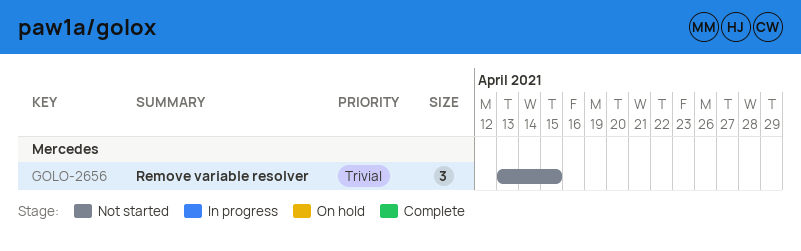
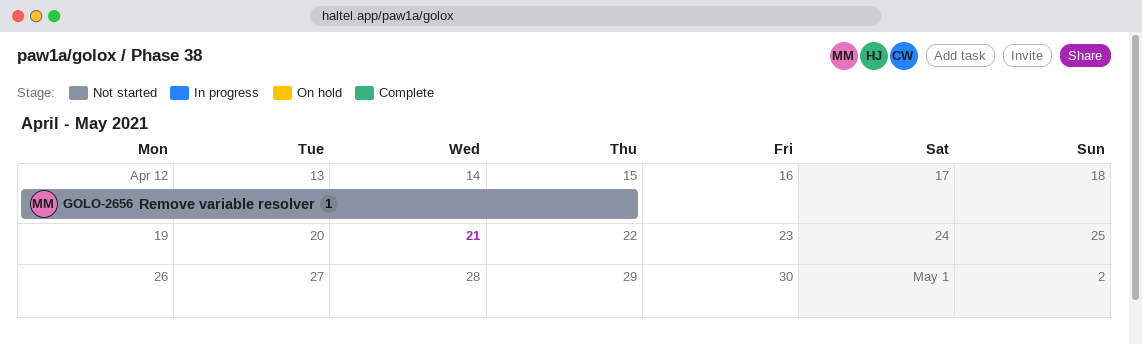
GOLO-2656, estimate: 3 -> 1
GOLO-2656, start: Apr 13 -> Apr 12

